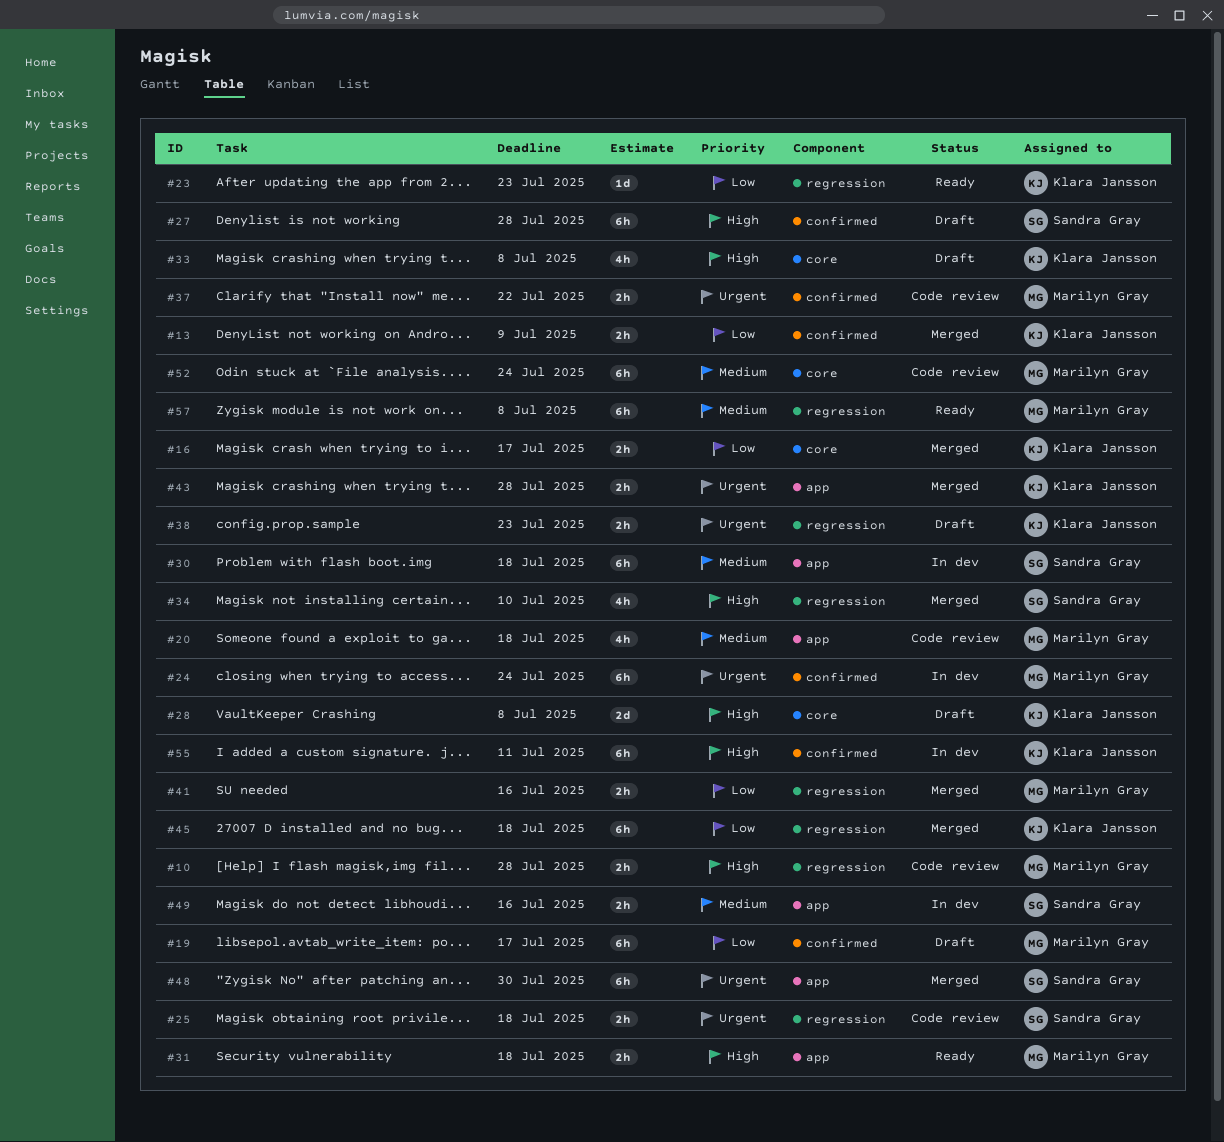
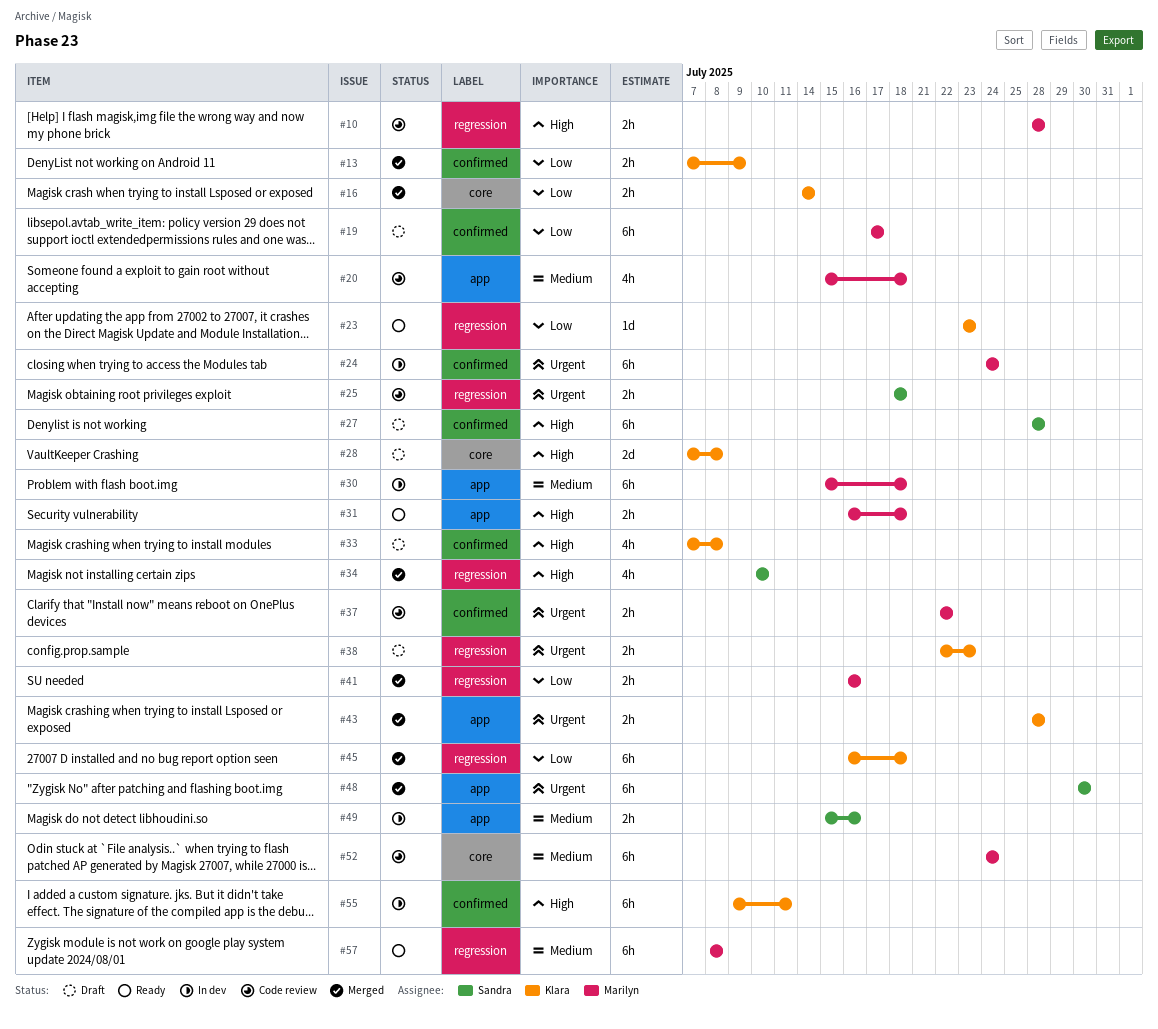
#16, due: Jul 17 -> Jul 14
#30, owner: Sandra Gray -> Marilyn Gray
#33, label: core -> confirmed

